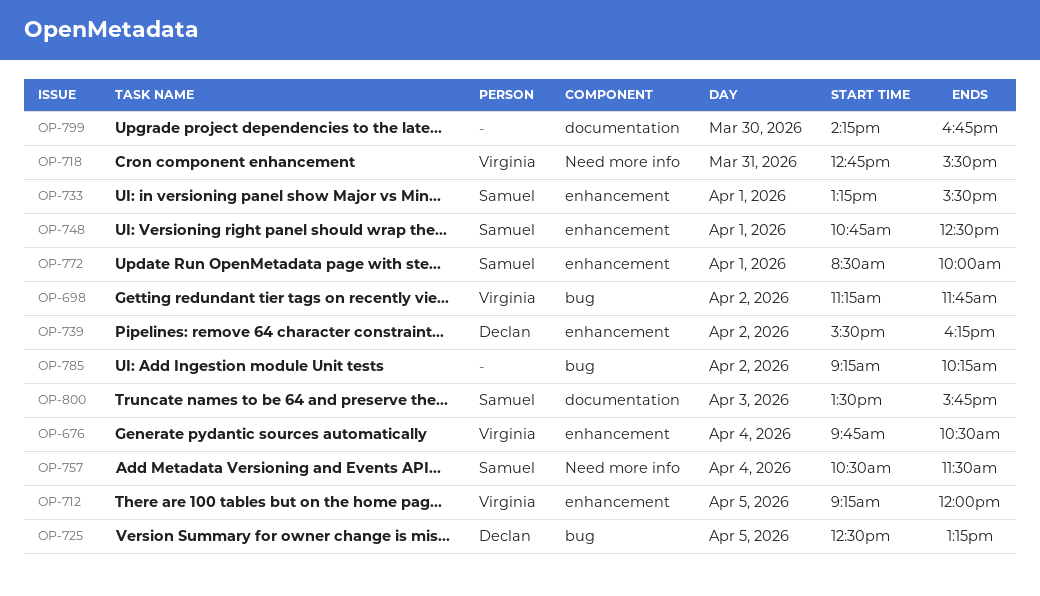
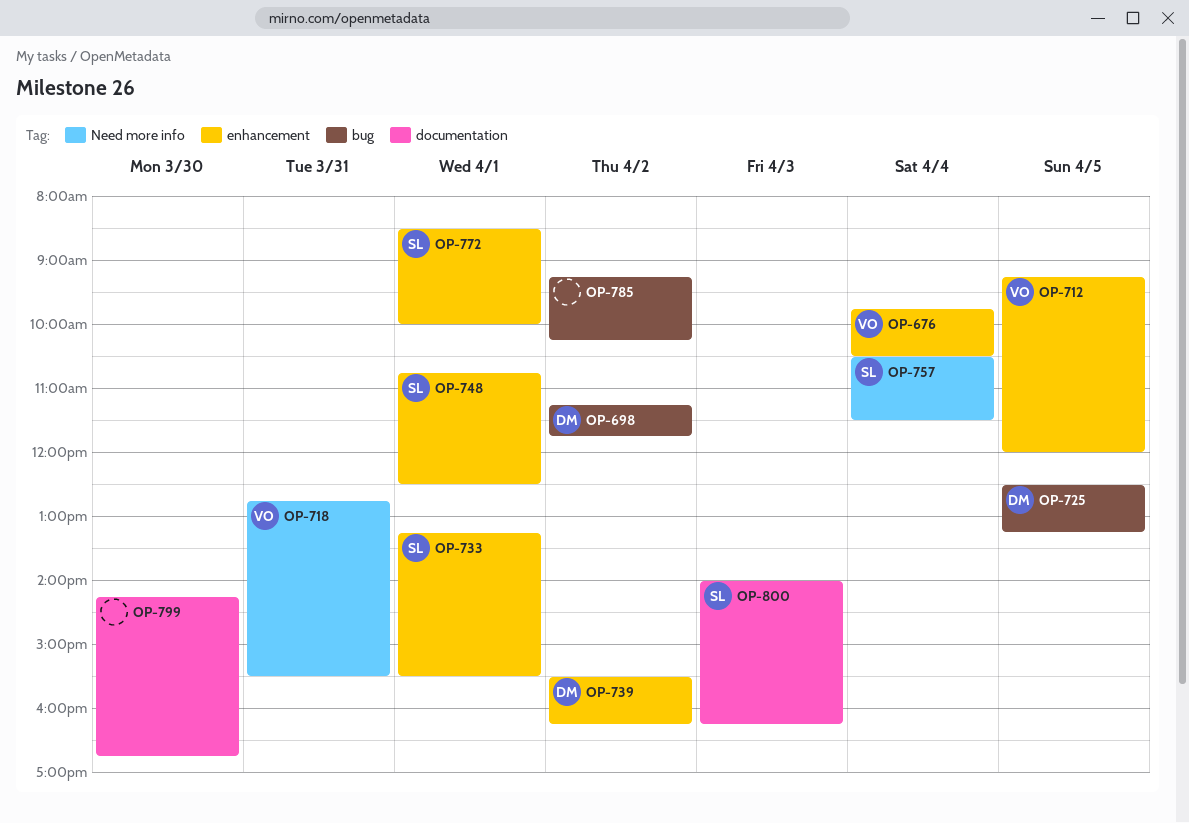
OP-698, owner: Virginia -> Declan
OP-800, begins: 13:30 -> 14:00
OP-800, ends: 15:45 -> 16:15

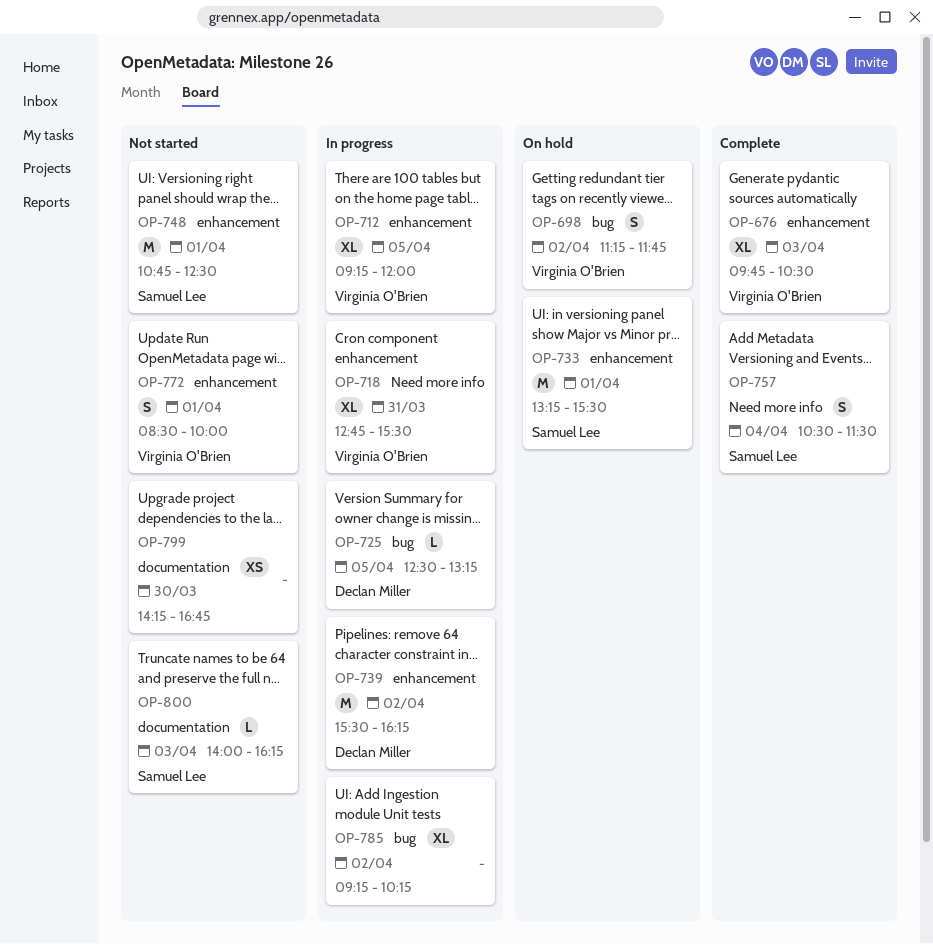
OP-676, day: Apr 4 -> Apr 3
OP-698, owner: Declan Miller -> Virginia O'Brien
OP-772, owner: Samuel Lee -> Virginia O'Brien

